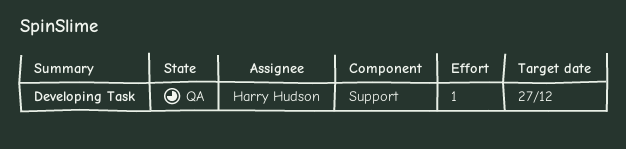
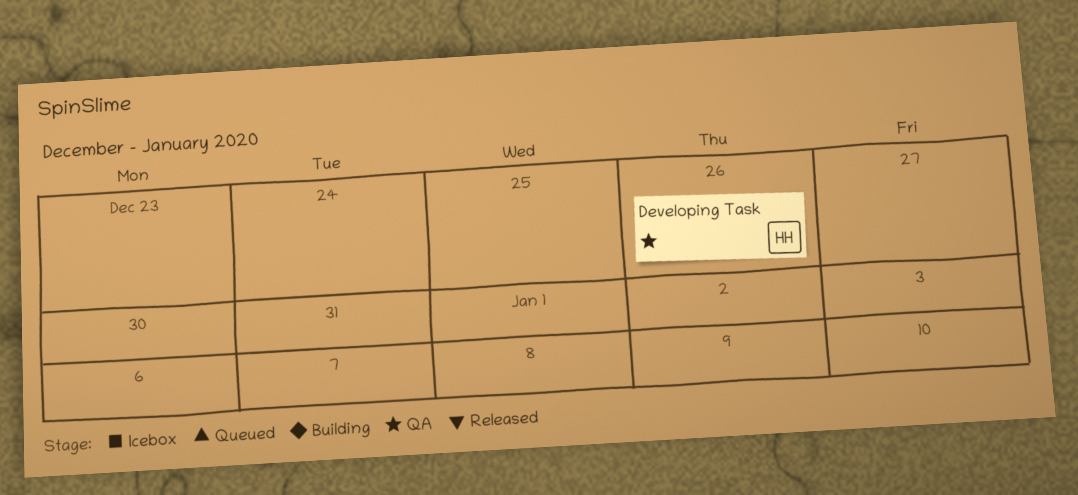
Developing Task, due: Dec 27 -> Dec 26

